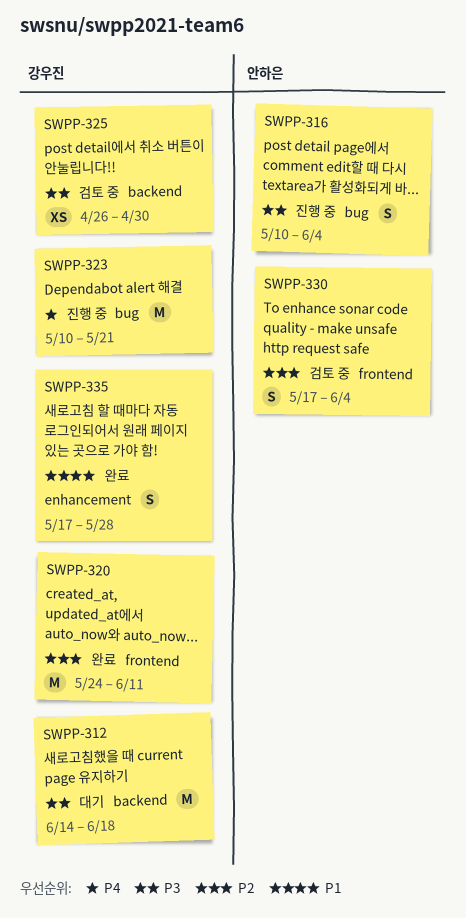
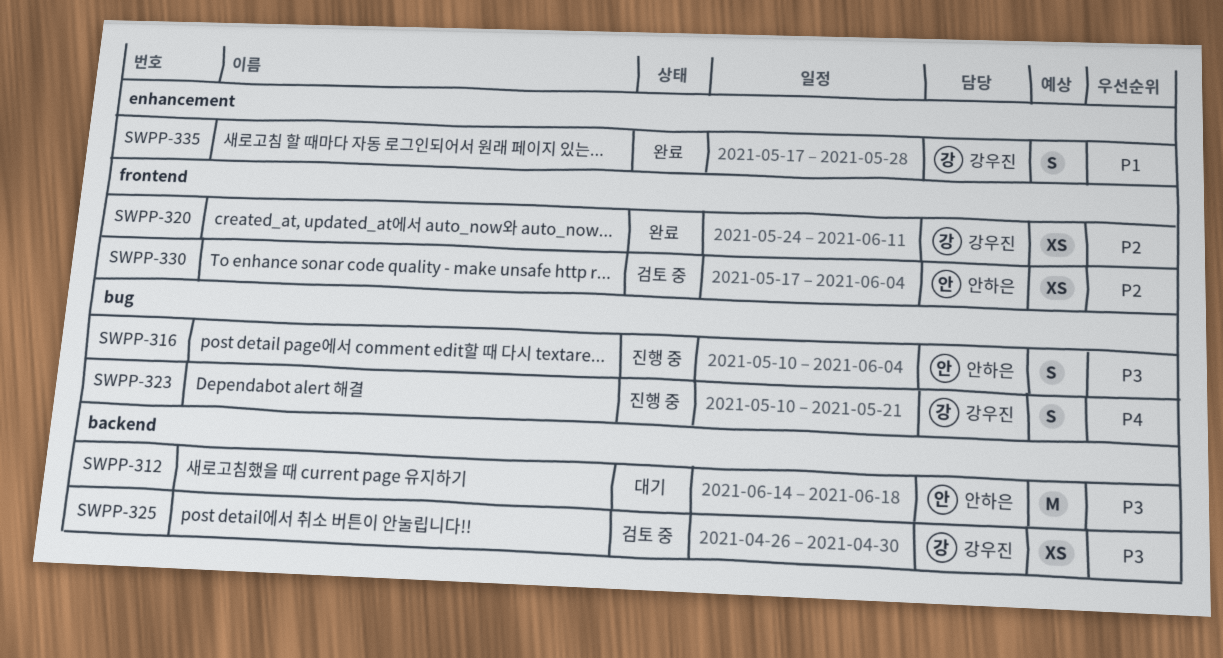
SWPP-312, owner: 강우진 -> 안하은
SWPP-320, estimate: M -> XS
SWPP-323, estimate: M -> S
SWPP-330, estimate: S -> XS

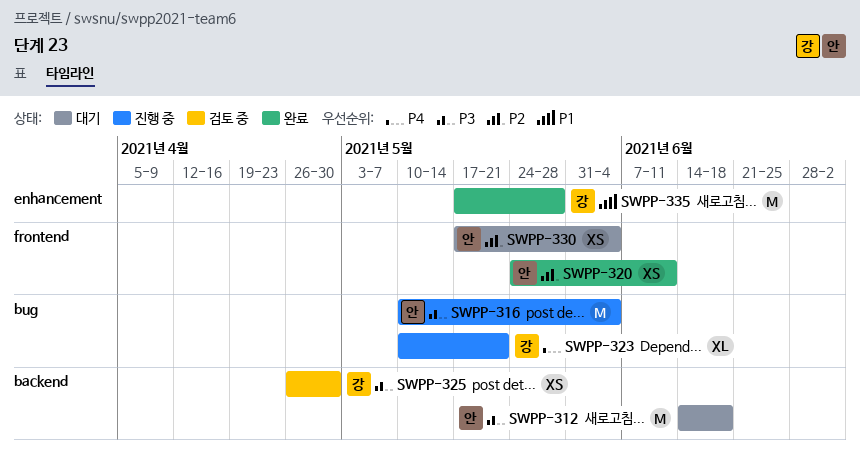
SWPP-316, estimate: S -> M
SWPP-320, owner: 강우진 -> 안하은
SWPP-323, estimate: S -> XL
SWPP-330, status: 검토 중 -> 대기
SWPP-335, estimate: S -> M

